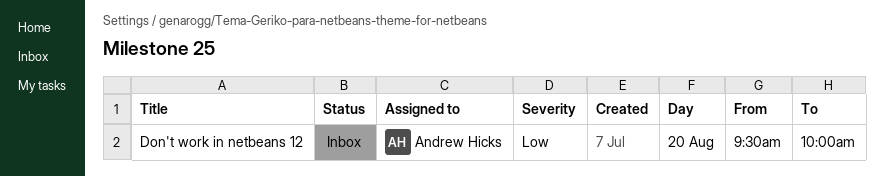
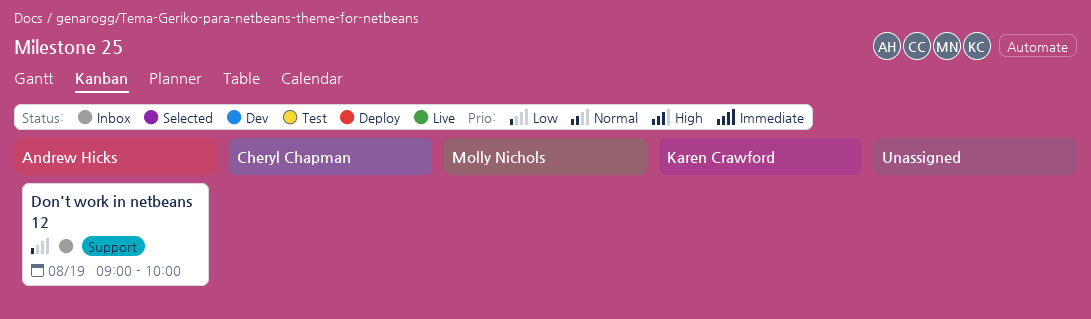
Don't work in netbeans 12, day: Aug 20 -> Aug 19
Don't work in netbeans 12, begins: 09:30 -> 09:00

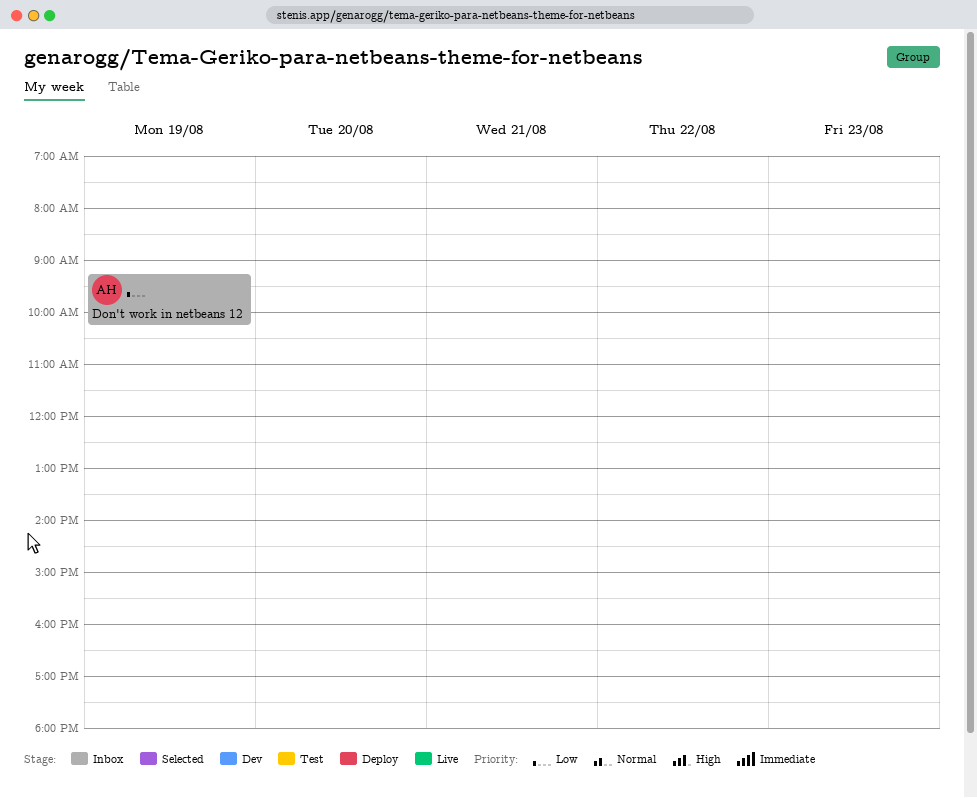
Don't work in netbeans 12, begins: 09:00 -> 09:15
Don't work in netbeans 12, ends: 10:00 -> 10:15

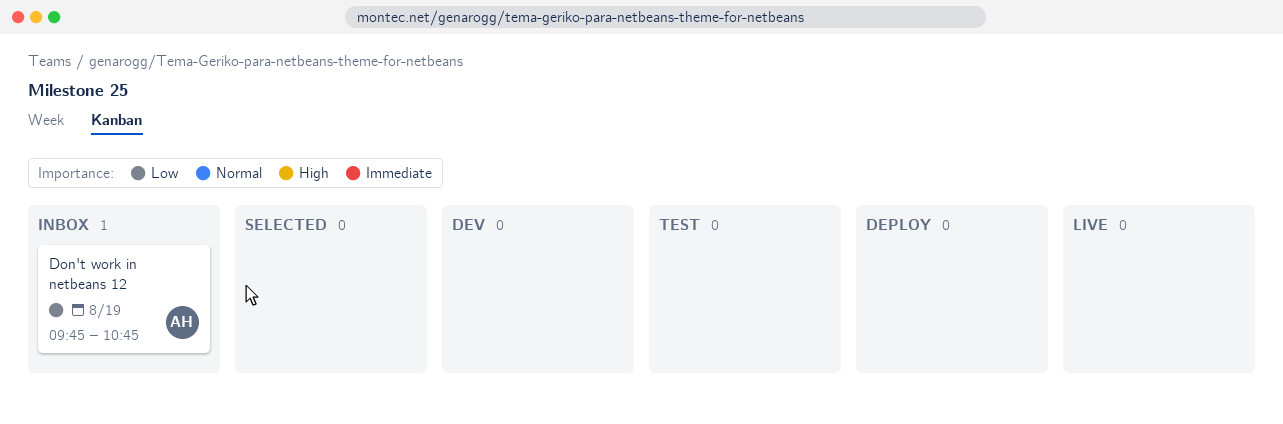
Don't work in netbeans 12, begins: 09:15 -> 09:45
Don't work in netbeans 12, ends: 10:15 -> 10:45

